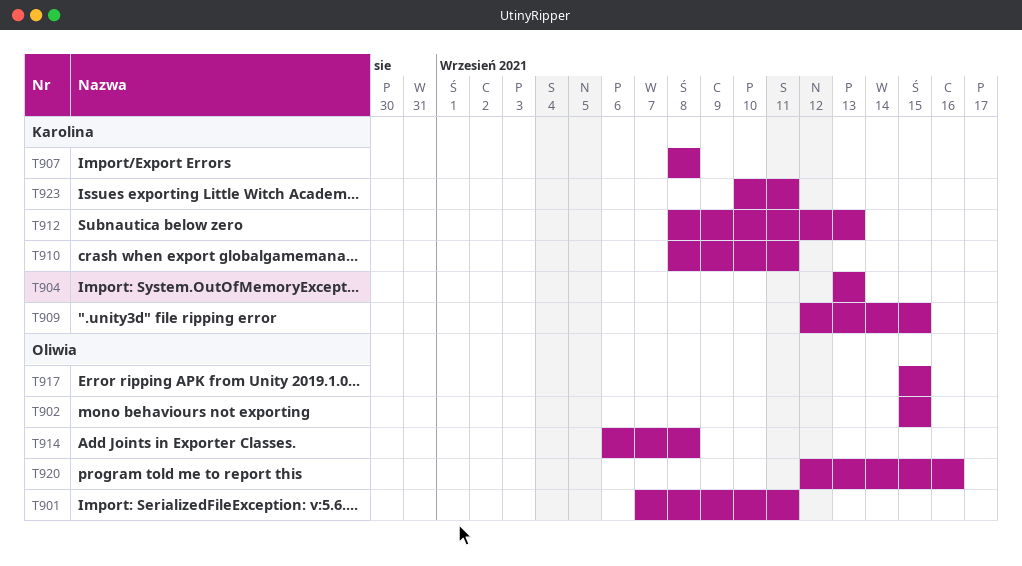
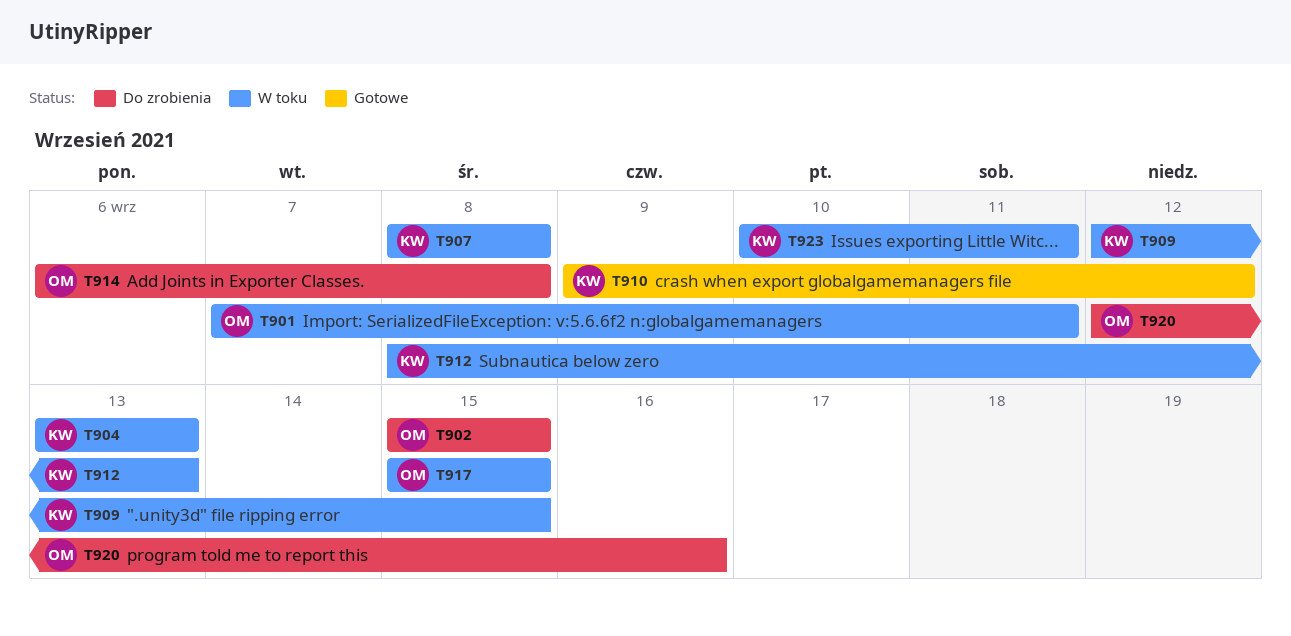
T910, start: Sep 8 -> Sep 9
T910, due: Sep 11 -> Sep 12

